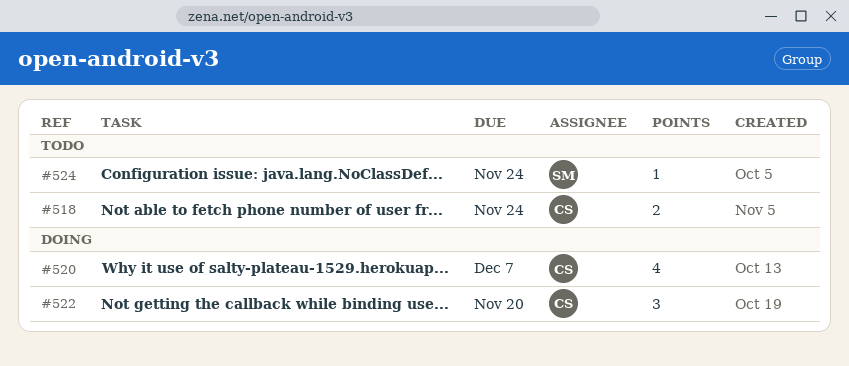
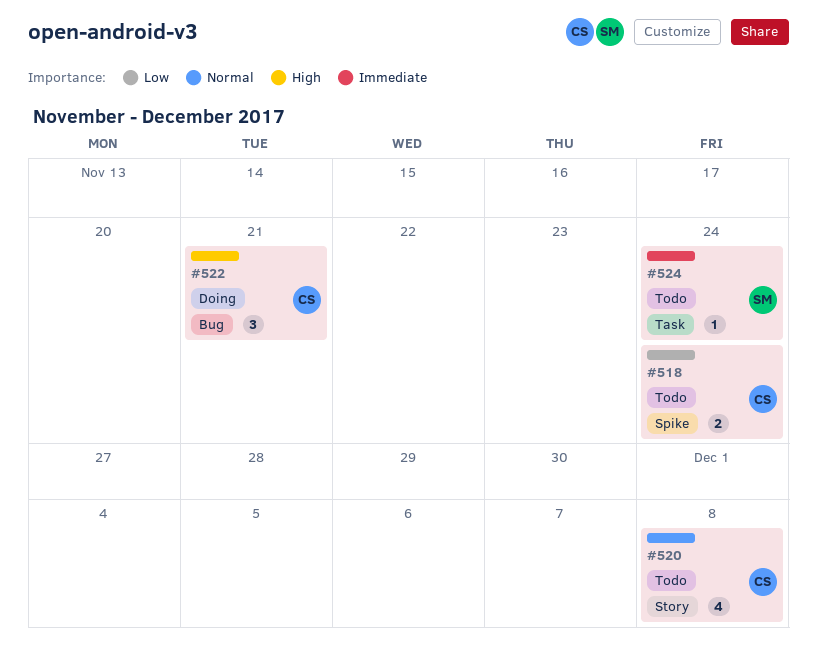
#520, status: Doing -> Todo
#520, due: Dec 7 -> Dec 8
#522, due: Nov 20 -> Nov 21

